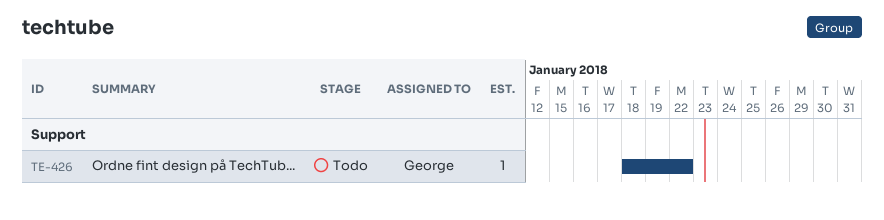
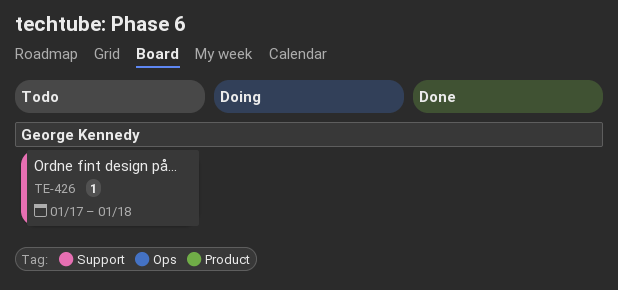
TE-426, start: Jan 18 -> Jan 17
TE-426, due: Jan 22 -> Jan 18

